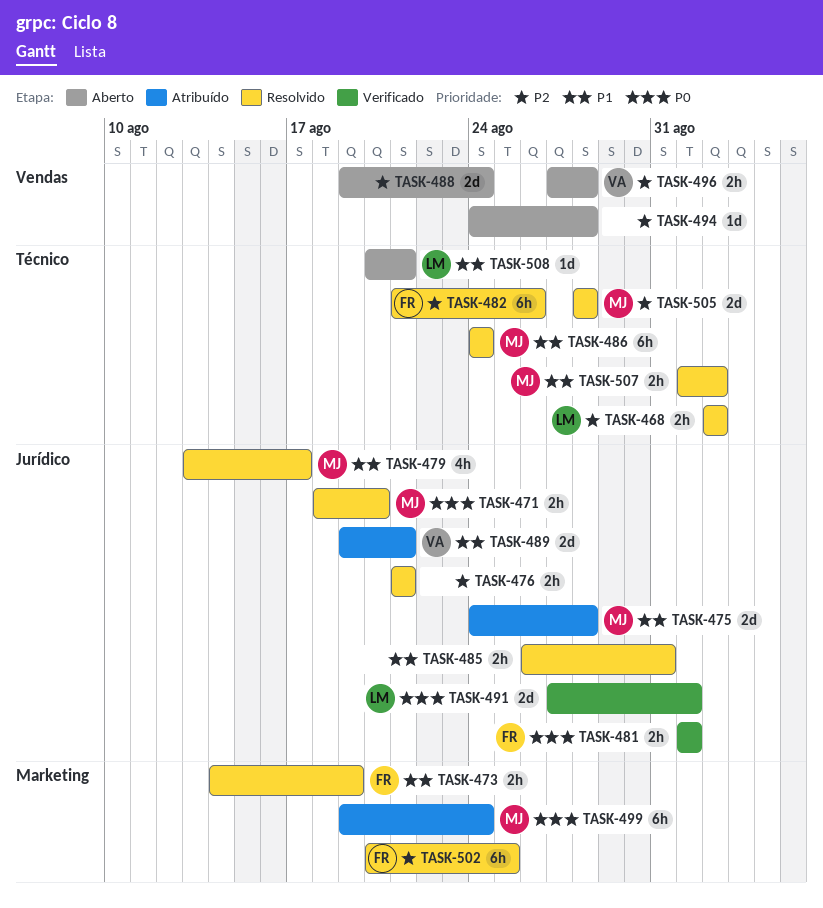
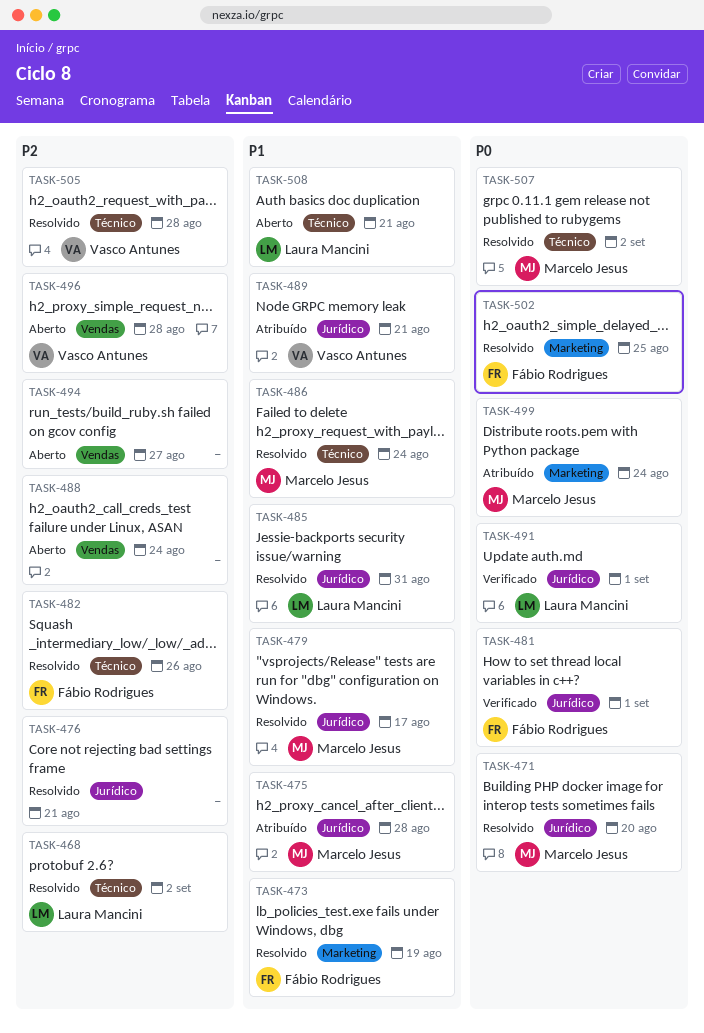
TASK-485, owner: none -> Laura Mancini
TASK-494, due: Aug 28 -> Aug 27
TASK-502, priority: P2 -> P0
TASK-505, owner: Marcelo Jesus -> Vasco Antunes
TASK-507, priority: P1 -> P0

